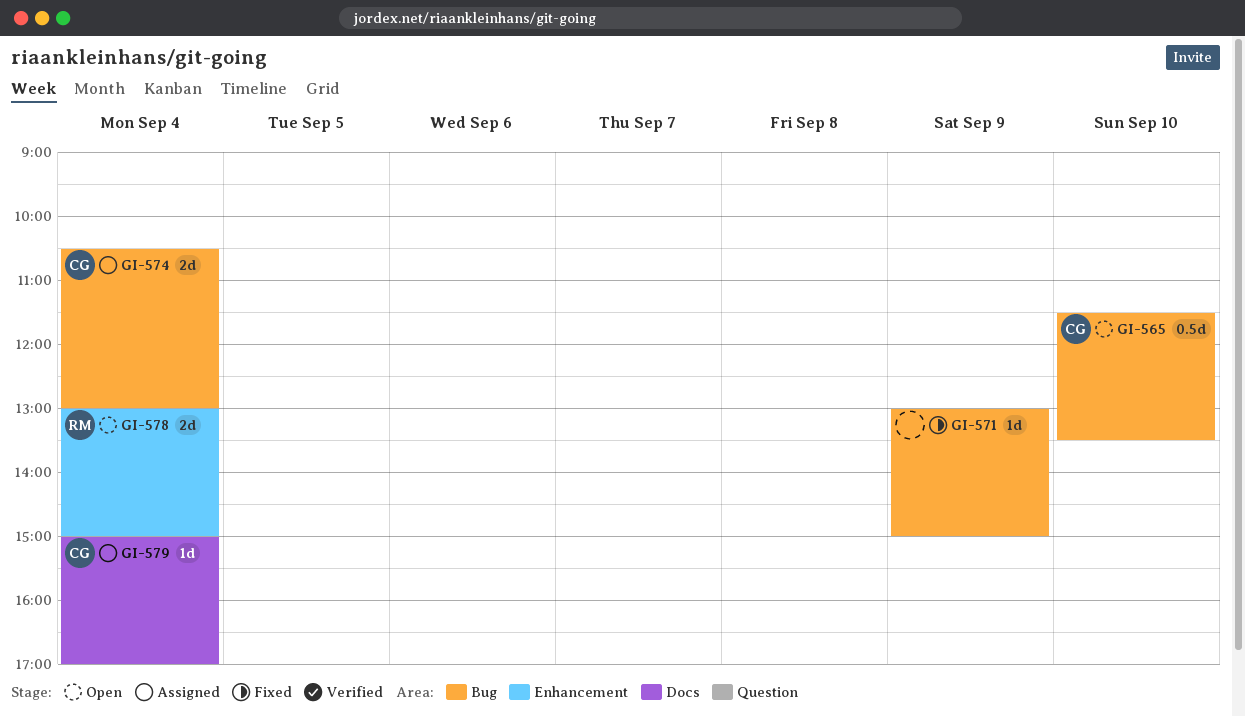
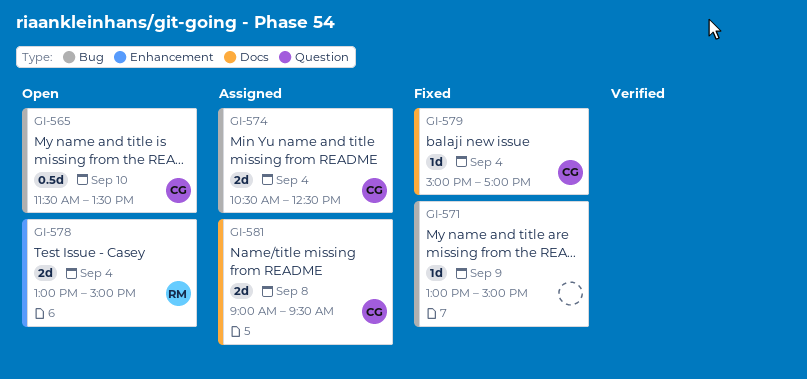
GI-574, ends: 13:00 -> 12:30
GI-579, status: Assigned -> Fixed
GI-581: none -> present

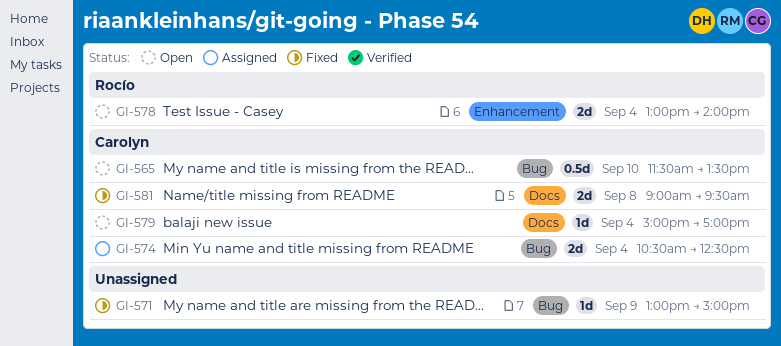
GI-578, ends: 15:00 -> 14:00
GI-579, status: Fixed -> Open
GI-581, status: Assigned -> Fixed

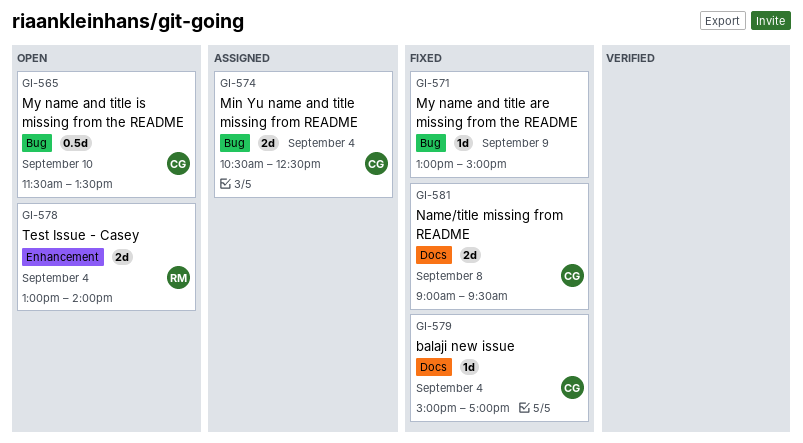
GI-579, status: Open -> Fixed

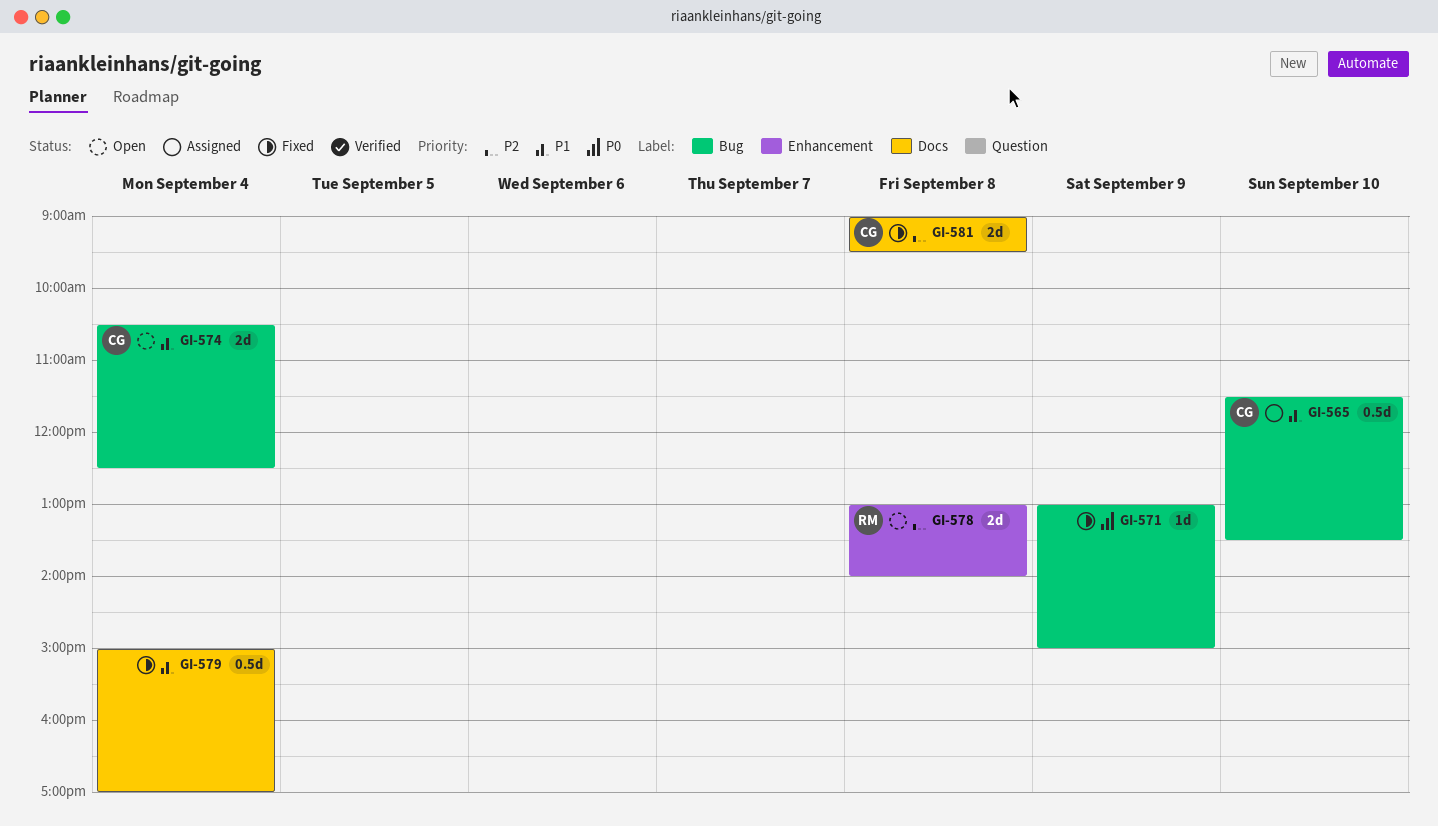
GI-565, status: Open -> Assigned
GI-574, status: Assigned -> Open
GI-578, day: Sep 4 -> Sep 8
GI-579, owner: CG -> none
GI-579, estimate: 1d -> 0.5d

